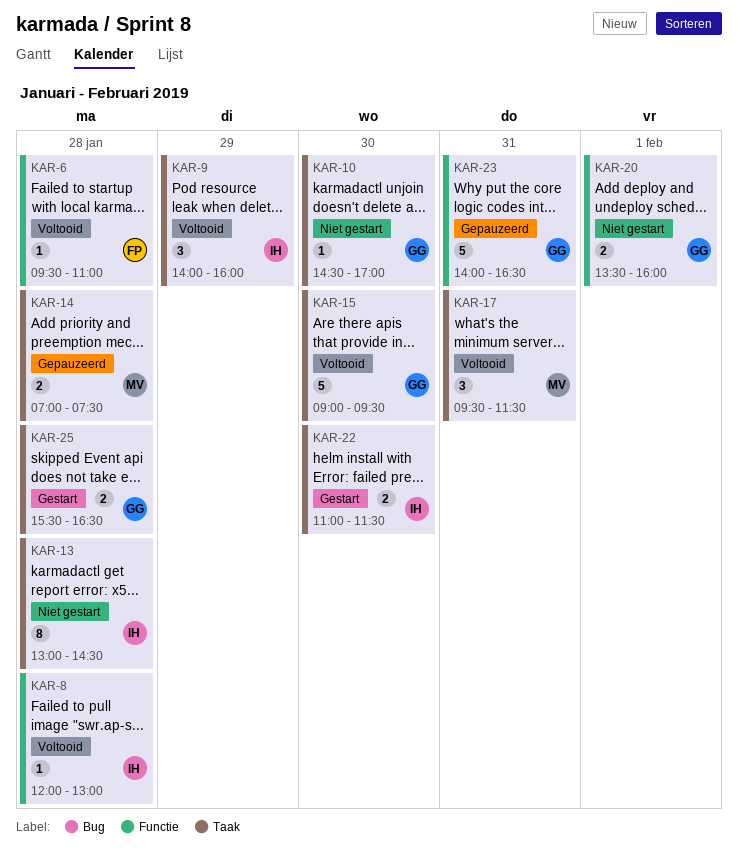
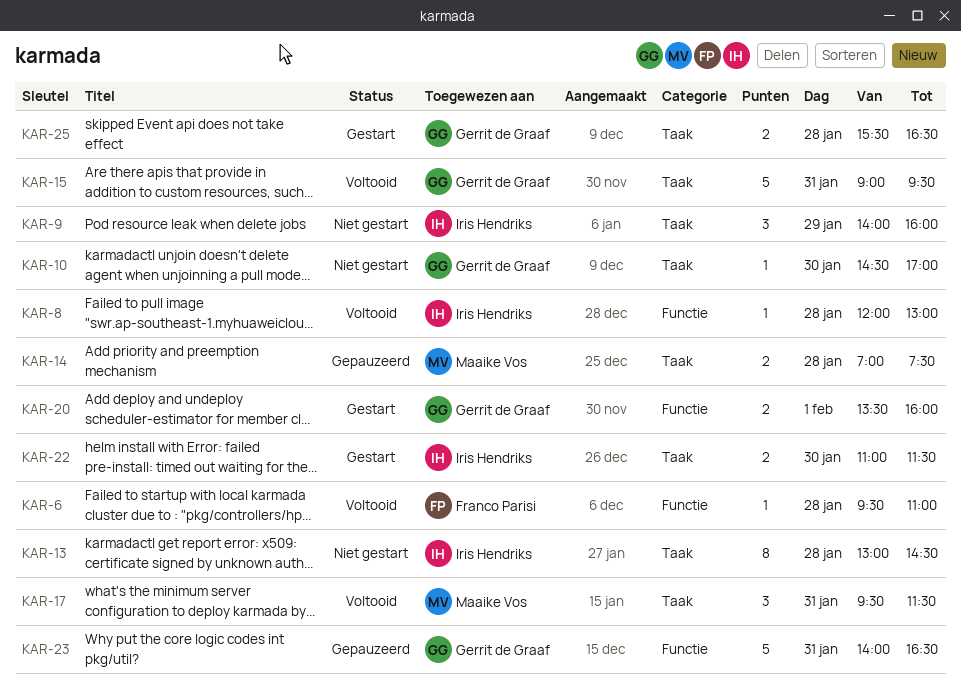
KAR-9, status: Voltooid -> Niet gestart
KAR-15, day: Jan 30 -> Jan 31
KAR-20, status: Niet gestart -> Gestart

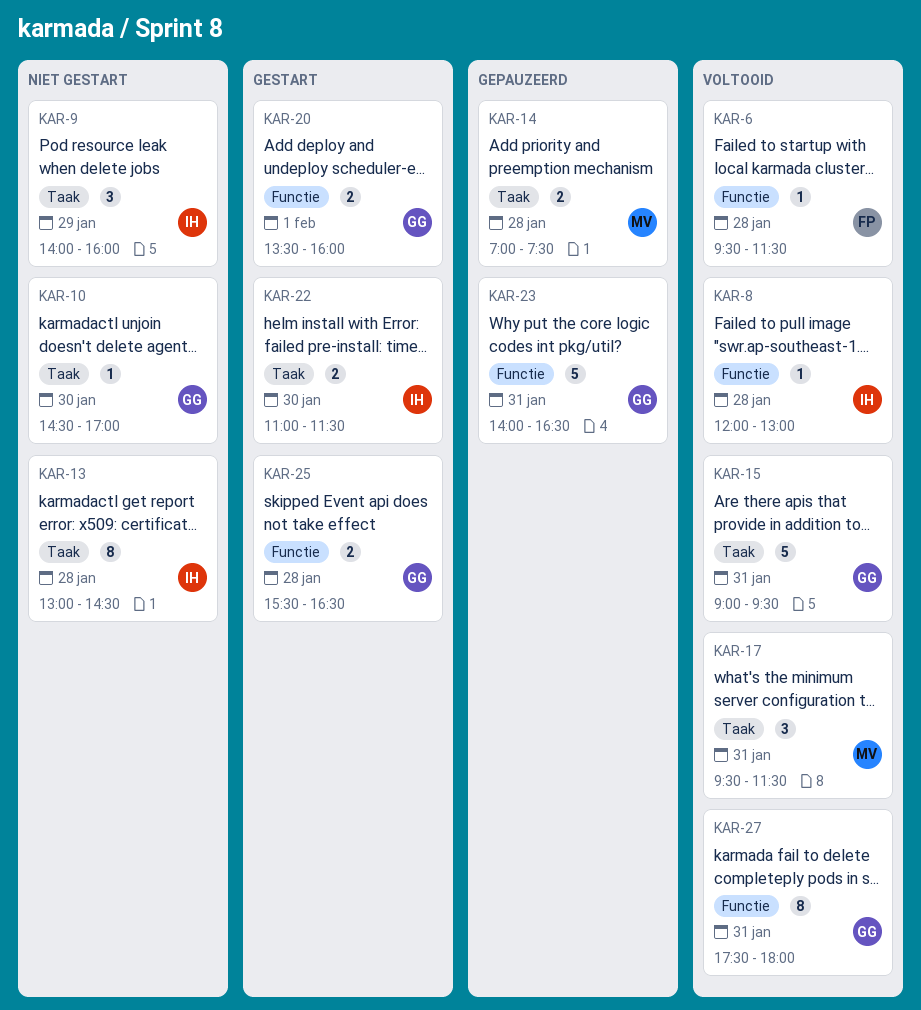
KAR-6, ends: 11:00 -> 11:30
KAR-25, label: Taak -> Functie
KAR-27: none -> present

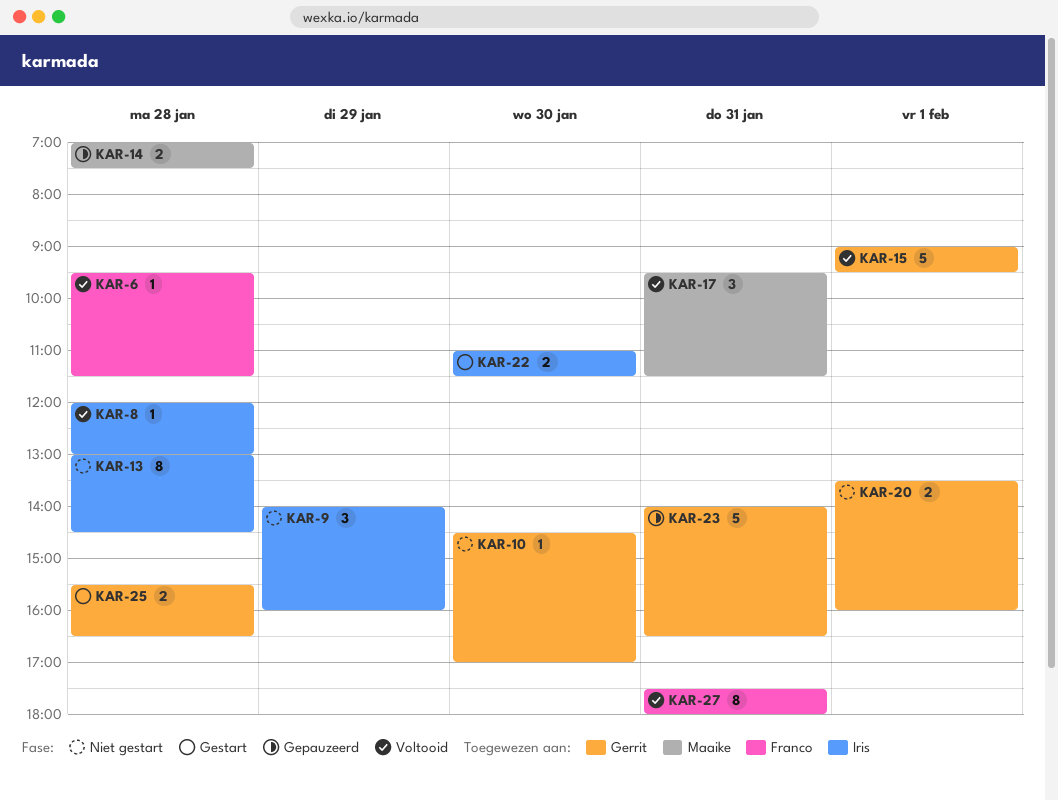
KAR-15, day: Jan 31 -> Feb 1
KAR-20, status: Gestart -> Niet gestart
KAR-27, owner: Gerrit -> Franco

